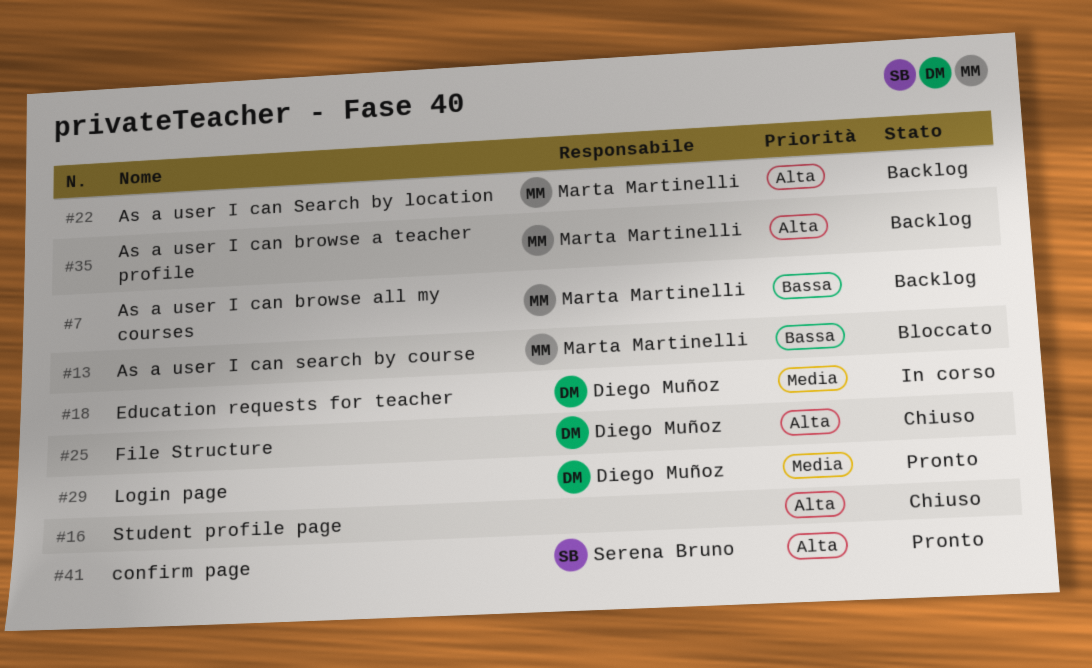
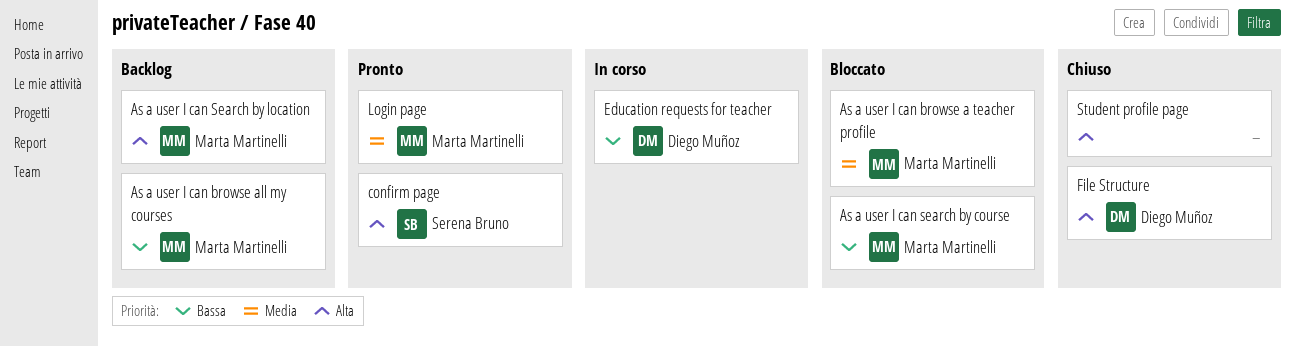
As a user I can browse a teacher profile, status: Backlog -> Bloccato
As a user I can browse a teacher profile, priority: Alta -> Media
Education requests for teacher, priority: Media -> Bassa
Login page, owner: Diego Muñoz -> Marta Martinelli

